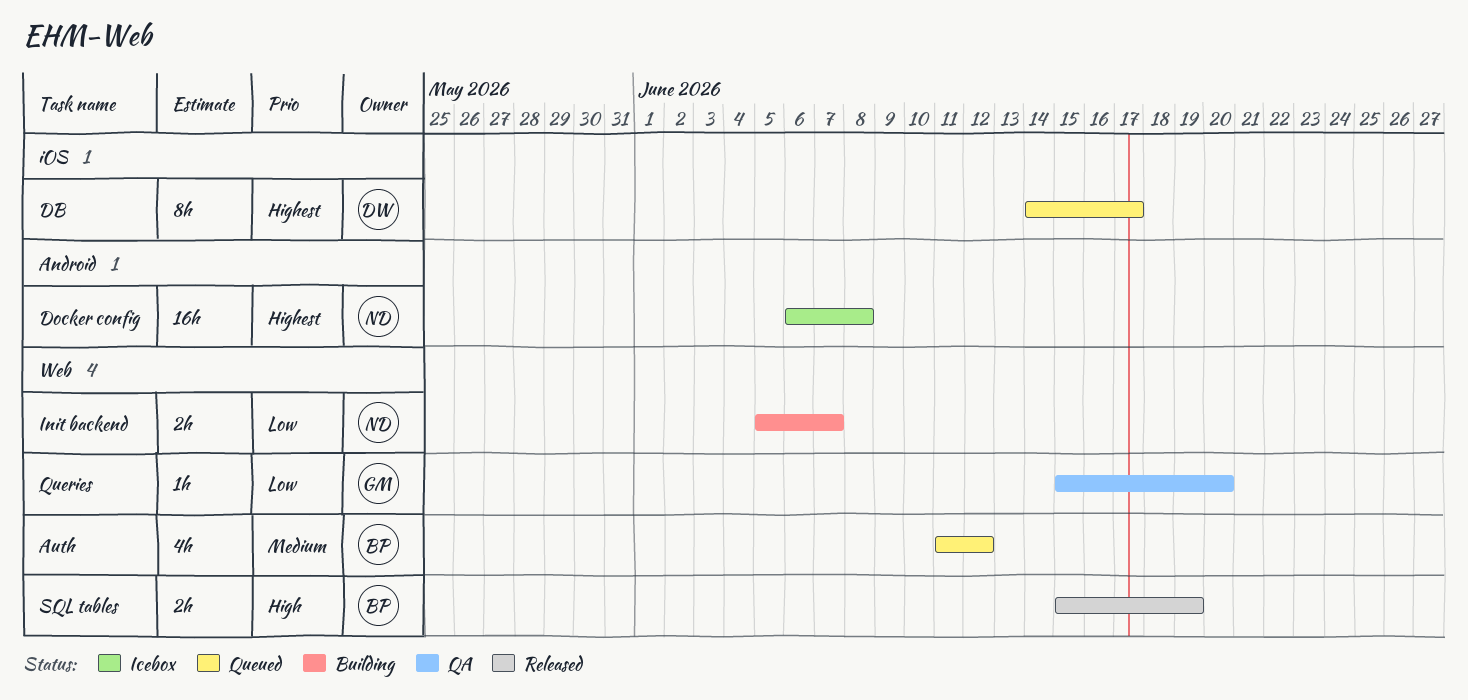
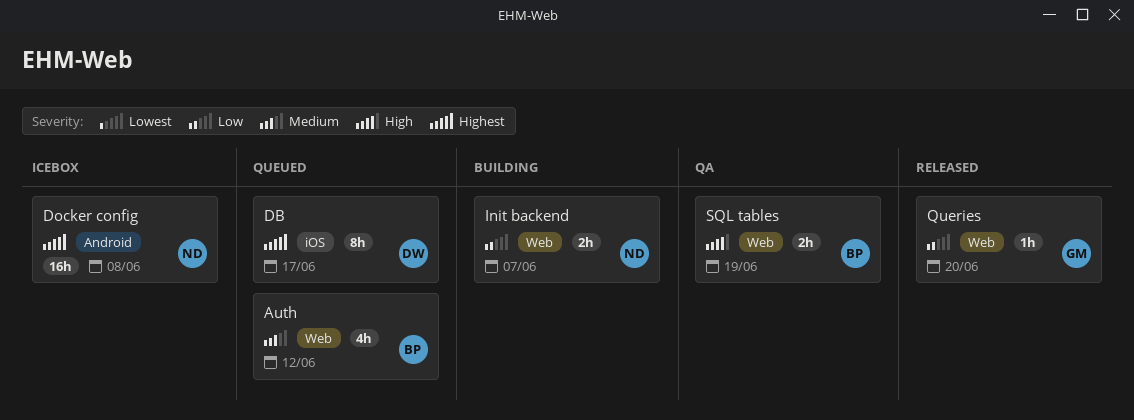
Queries, status: QA -> Released
SQL tables, status: Released -> QA

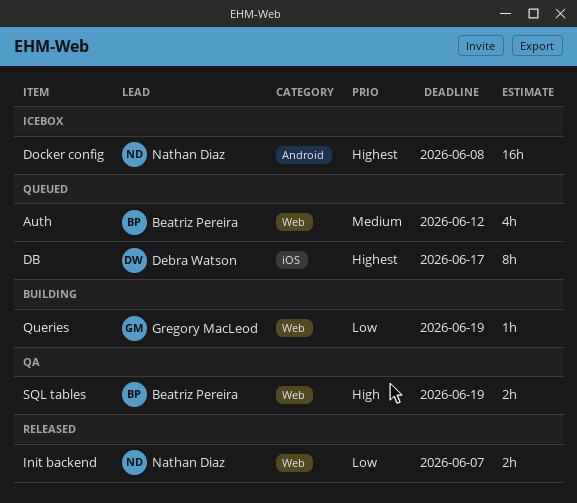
Init backend, status: Building -> Released
Queries, status: Released -> Building
Queries, due: Jun 20 -> Jun 19

